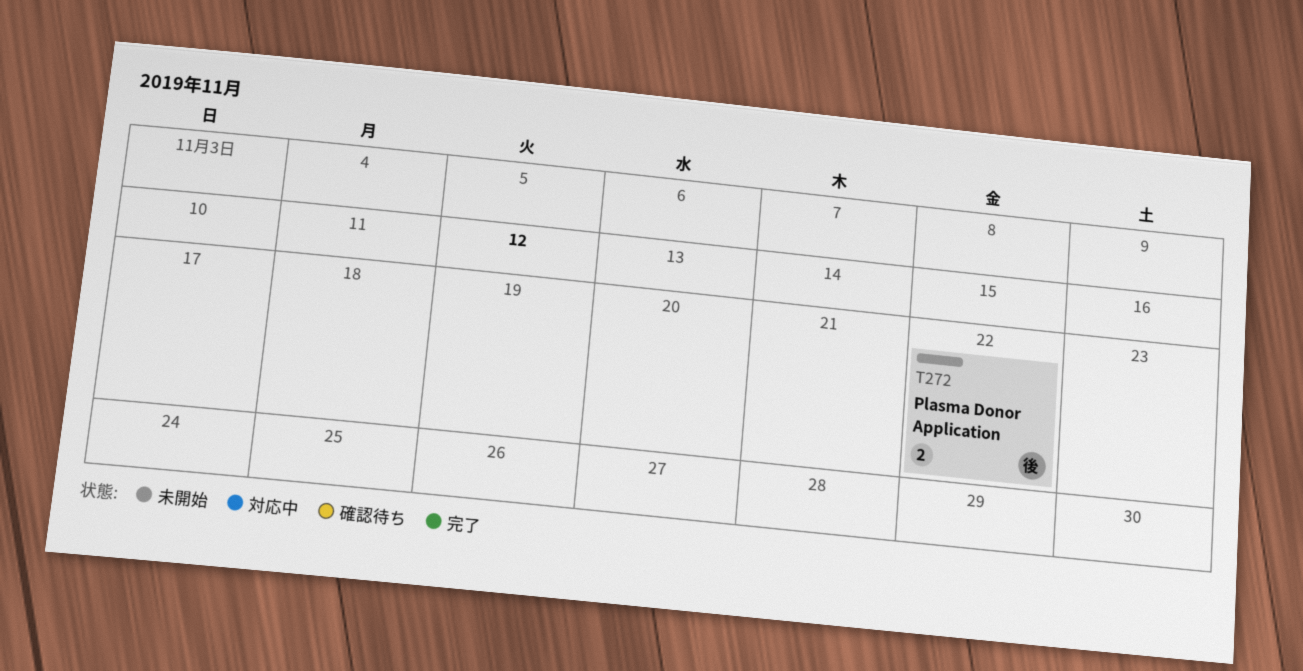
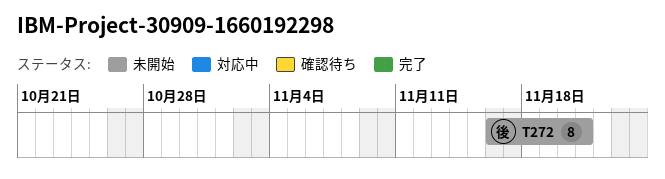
T272, estimate: 2 -> 8
T272, due: Nov 22 -> Nov 21

